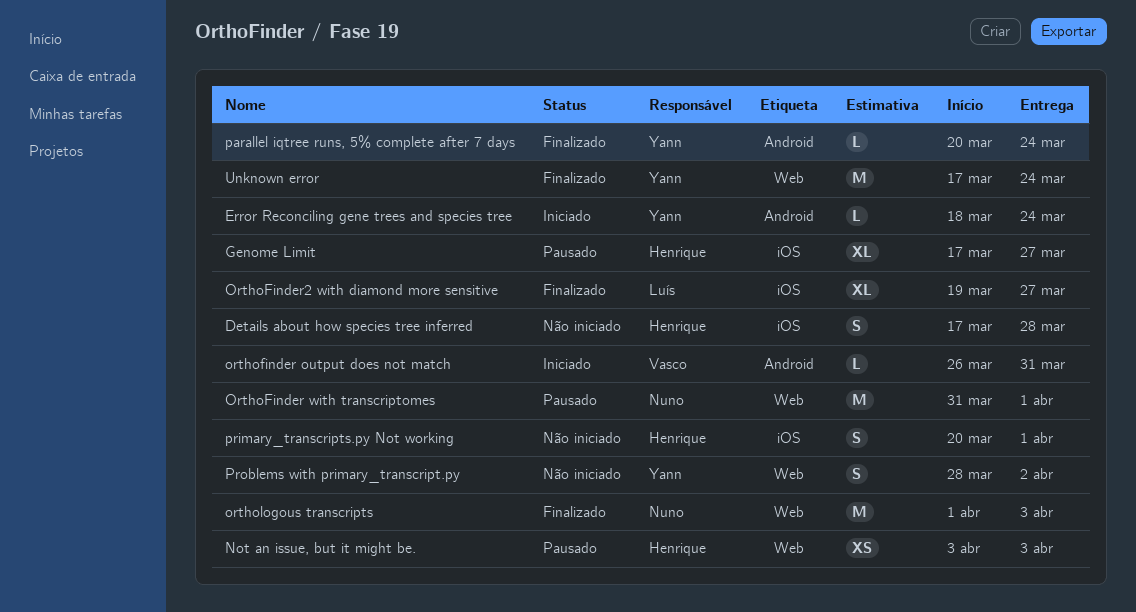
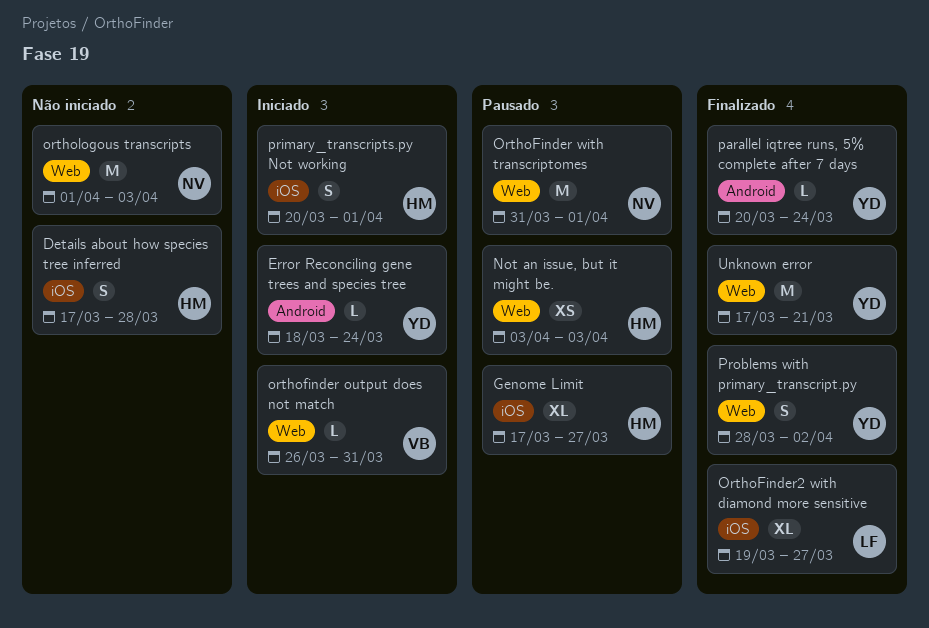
orthofinder output does not match, label: Android -> Web
orthologous transcripts, status: Finalizado -> Não iniciado
primary_transcripts.py Not working, status: Não iniciado -> Iniciado
Problems with primary_transcript.py, status: Não iniciado -> Finalizado
Unknown error, due: Mar 24 -> Mar 21

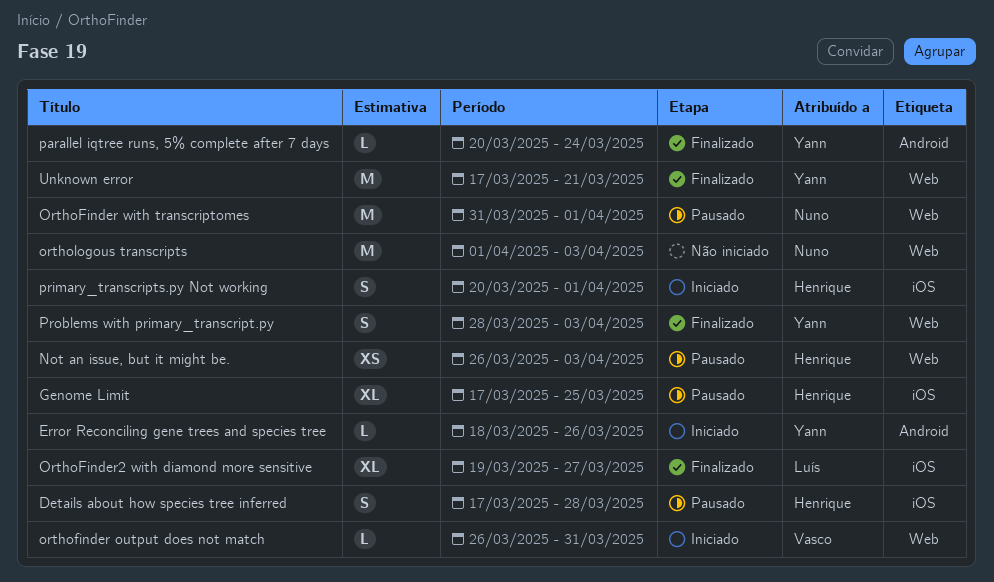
Details about how species tree inferred, status: Não iniciado -> Pausado
Error Reconciling gene trees and species tree, due: Mar 24 -> Mar 26
Genome Limit, due: Mar 27 -> Mar 25
Not an issue, but it might be., start: Apr 3 -> Mar 26
Problems with primary_transcript.py, due: Apr 2 -> Apr 3

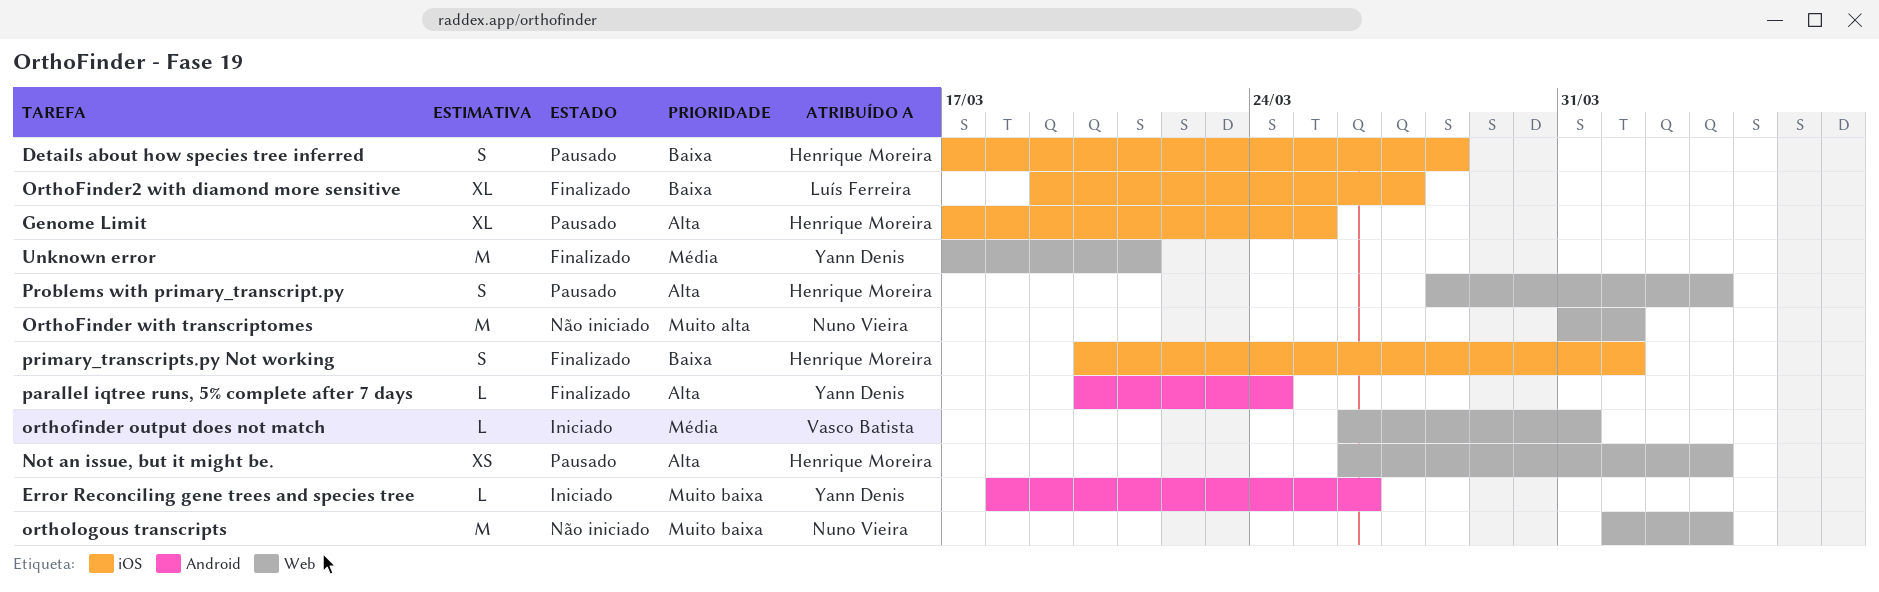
OrthoFinder with transcriptomes, status: Pausado -> Não iniciado
primary_transcripts.py Not working, status: Iniciado -> Finalizado
Problems with primary_transcript.py, status: Finalizado -> Pausado
Problems with primary_transcript.py, owner: Yann Denis -> Henrique Moreira

